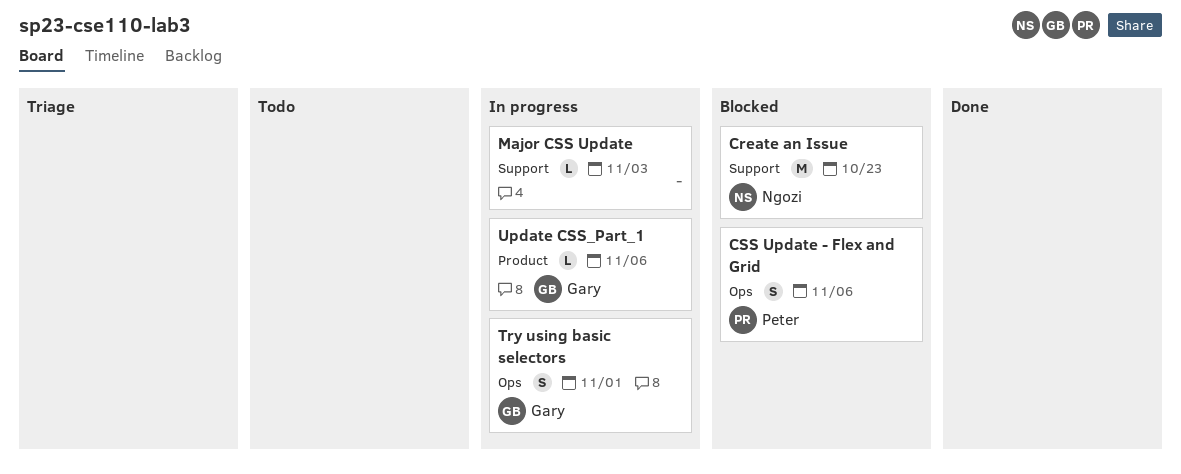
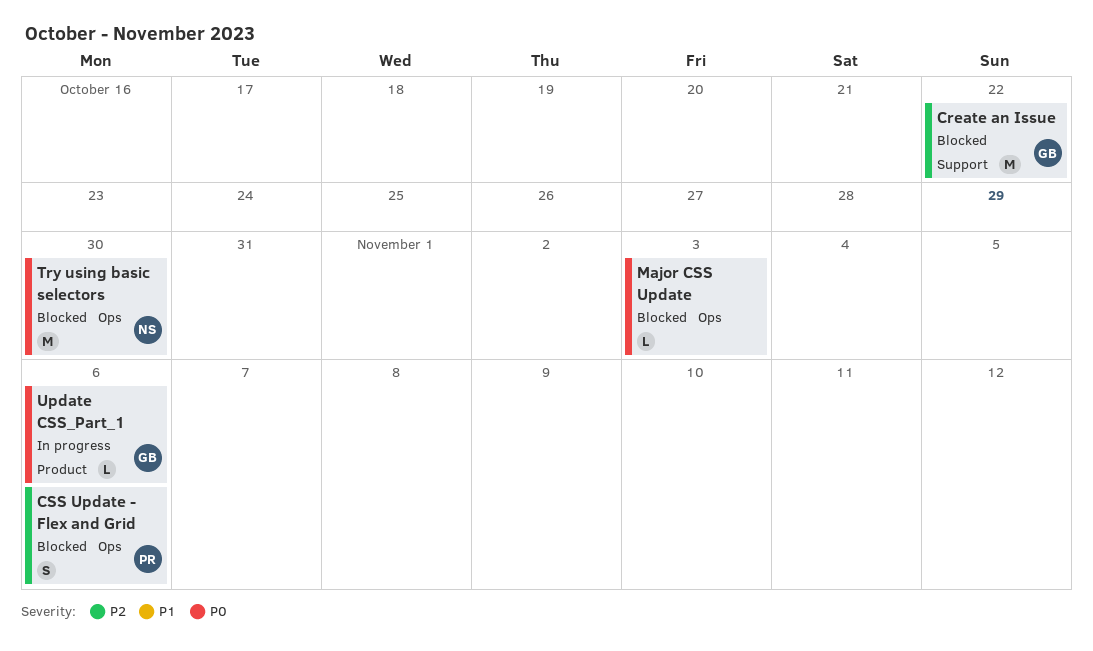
Create an Issue, owner: Ngozi -> Gary
Create an Issue, due: Oct 23 -> Oct 22
Major CSS Update, status: In progress -> Blocked
Major CSS Update, label: Support -> Ops
Try using basic selectors, status: In progress -> Blocked
Try using basic selectors, owner: Gary -> Ngozi
Try using basic selectors, estimate: S -> M
Try using basic selectors, due: Nov 1 -> Oct 30

